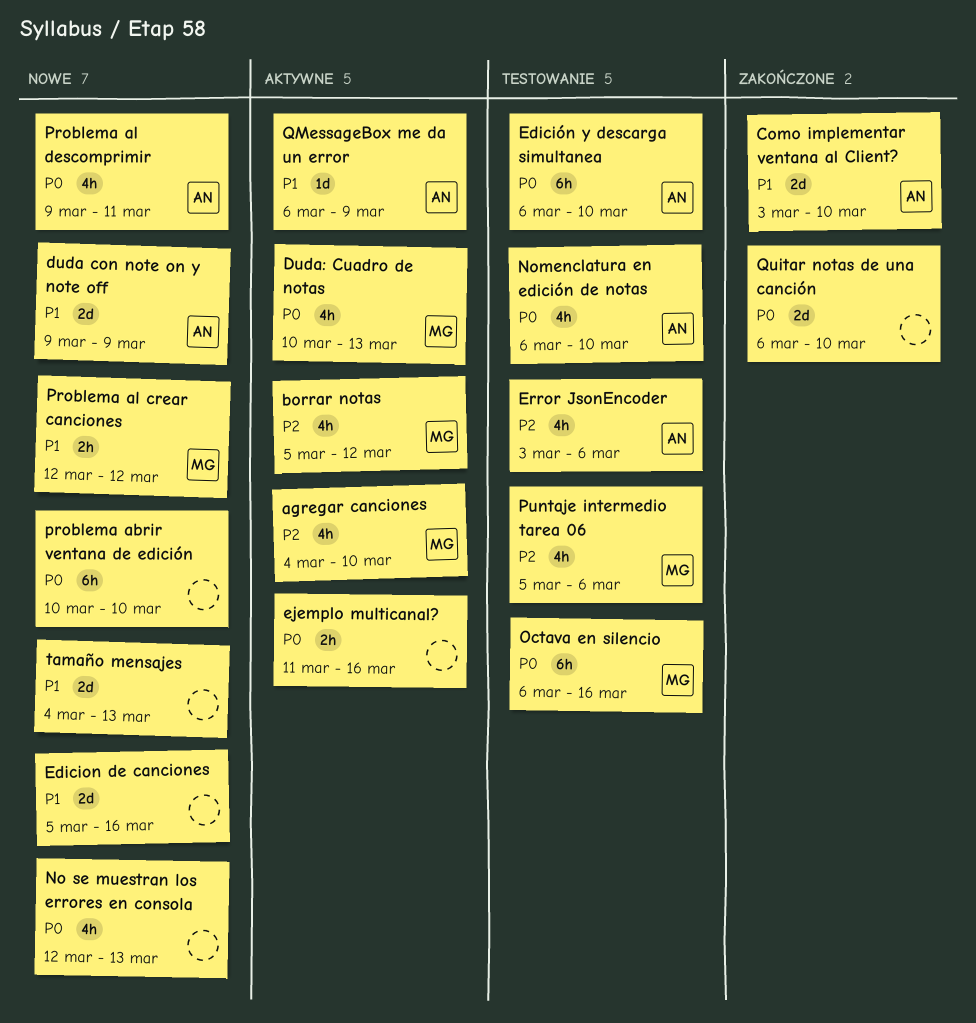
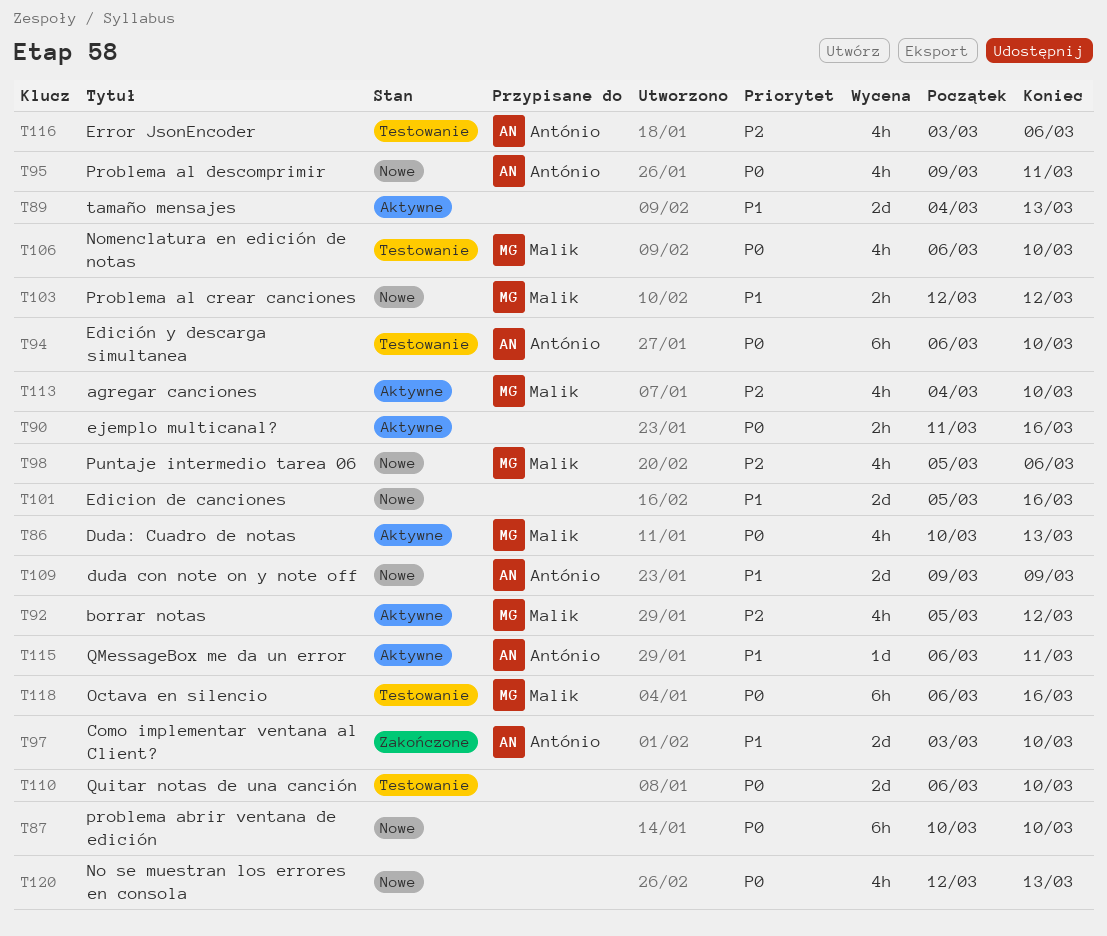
Nomenclatura en edición de notas, owner: António -> Malik
Puntaje intermedio tarea 06, status: Testowanie -> Nowe
QMessageBox me da un error, due: Mar 9 -> Mar 11
Quitar notas de una canción, status: Zakończone -> Testowanie
tamaño mensajes, status: Nowe -> Aktywne

